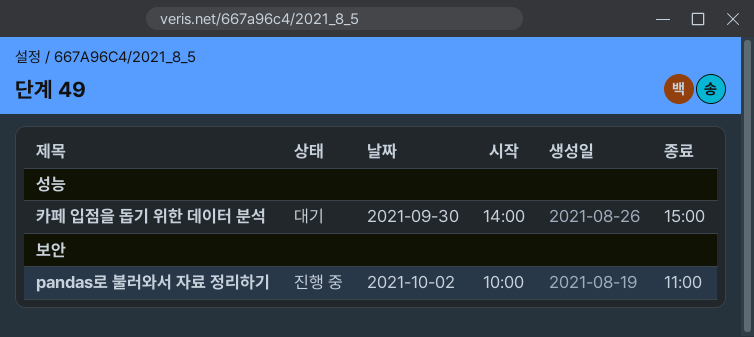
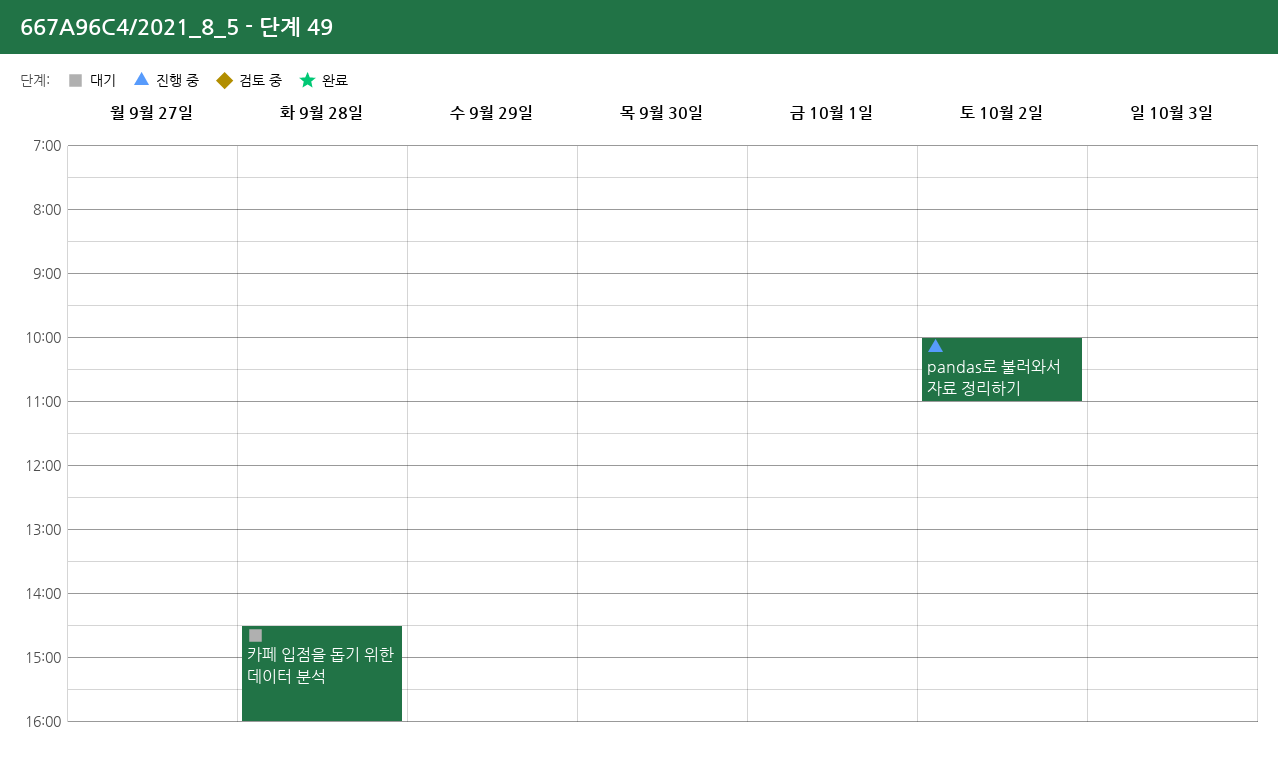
카페 입점을 돕기 위한 데이터 분석, day: Sep 30 -> Sep 28
카페 입점을 돕기 위한 데이터 분석, begins: 14:00 -> 14:30
카페 입점을 돕기 위한 데이터 분석, ends: 15:00 -> 16:00

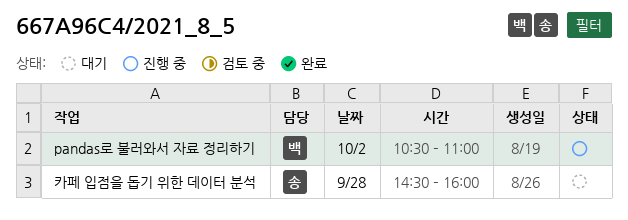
pandas로 불러와서 자료 정리하기, begins: 10:00 -> 10:30

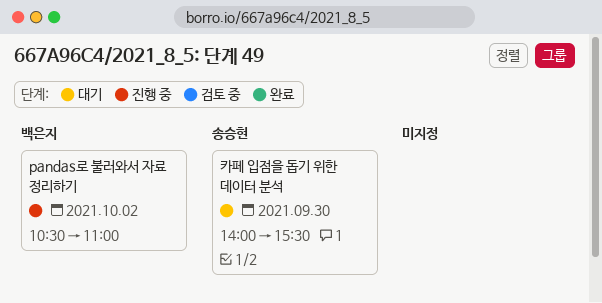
카페 입점을 돕기 위한 데이터 분석, day: Sep 28 -> Sep 30
카페 입점을 돕기 위한 데이터 분석, begins: 14:30 -> 14:00
카페 입점을 돕기 위한 데이터 분석, ends: 16:00 -> 15:30

